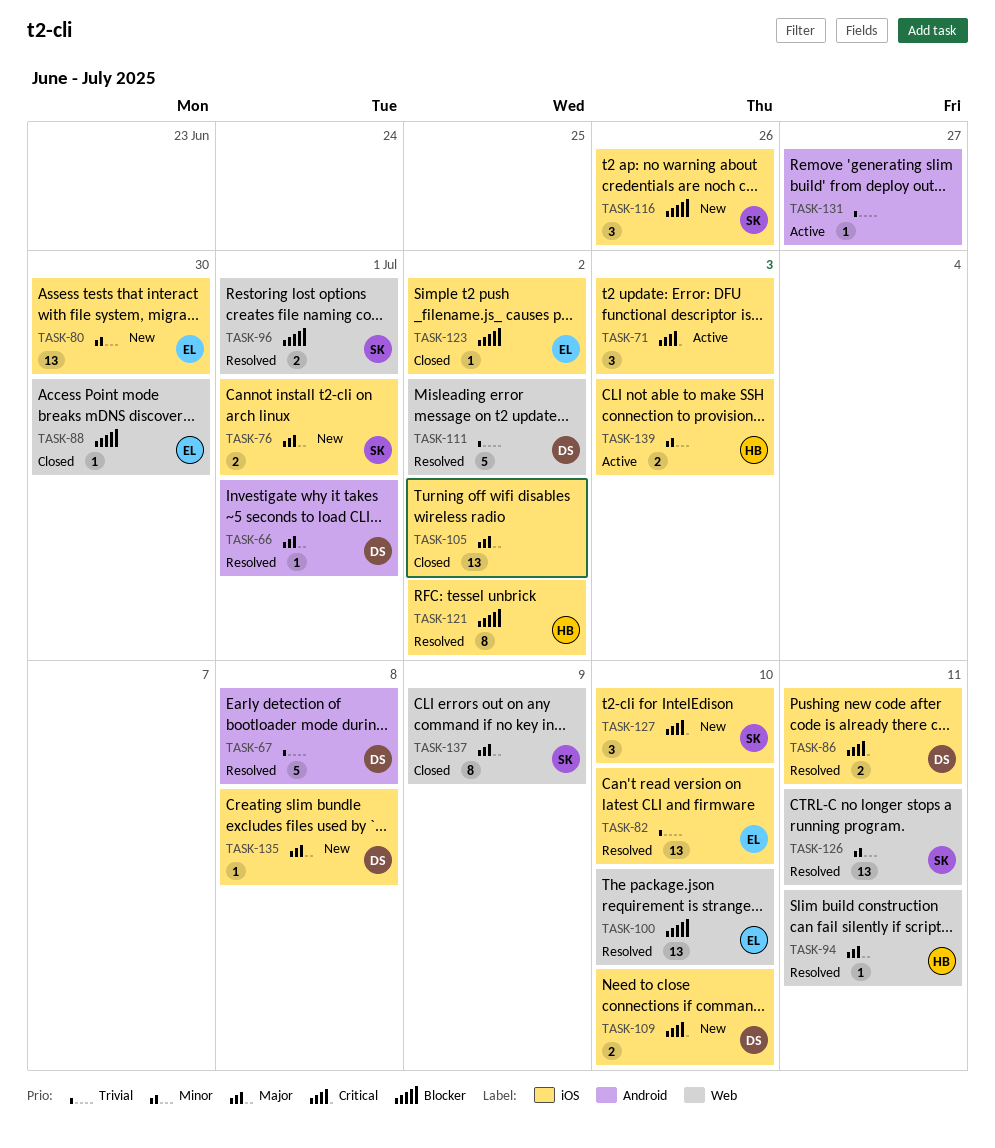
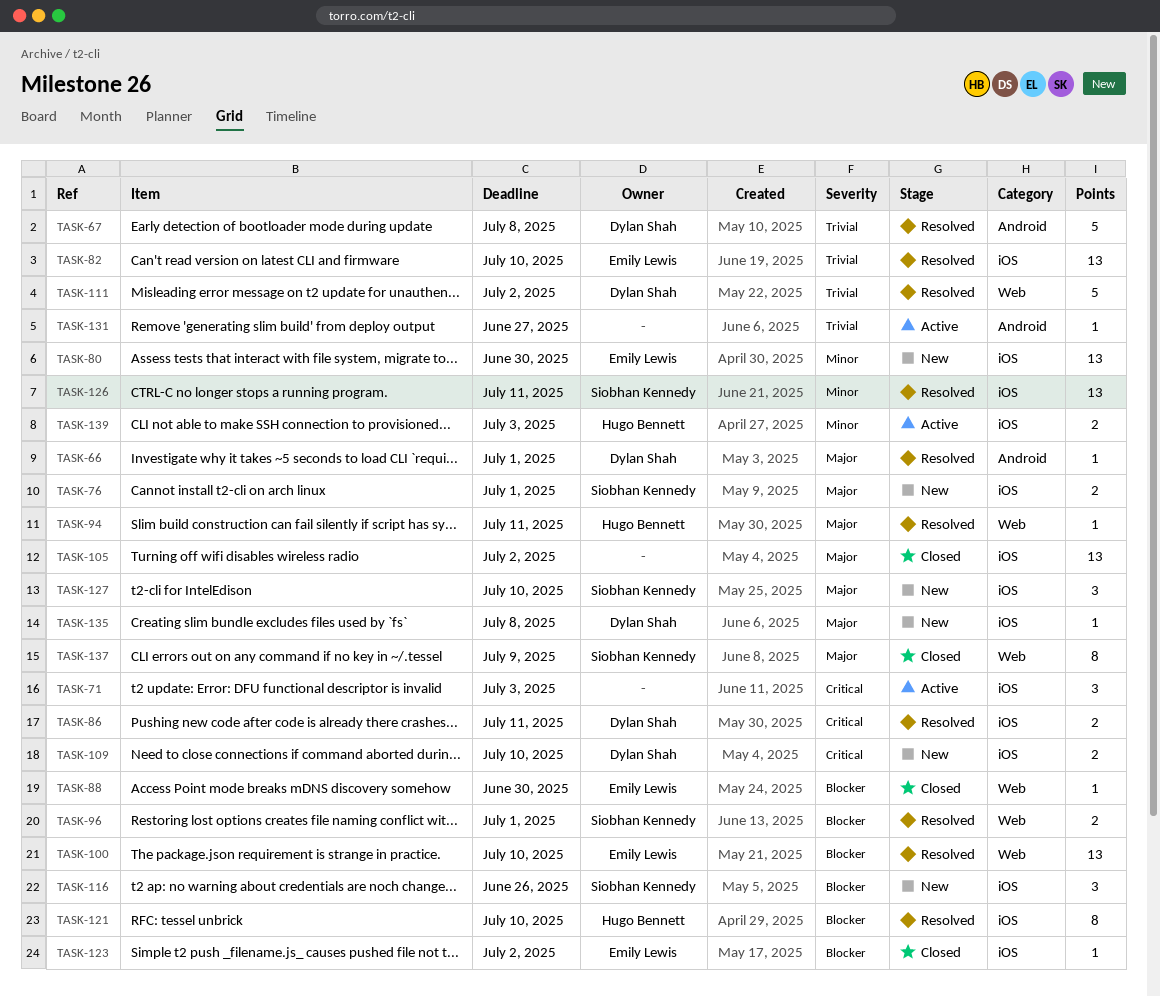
TASK-121, due: Jul 2 -> Jul 10
TASK-126, label: Web -> iOS
TASK-127, priority: Critical -> Major

